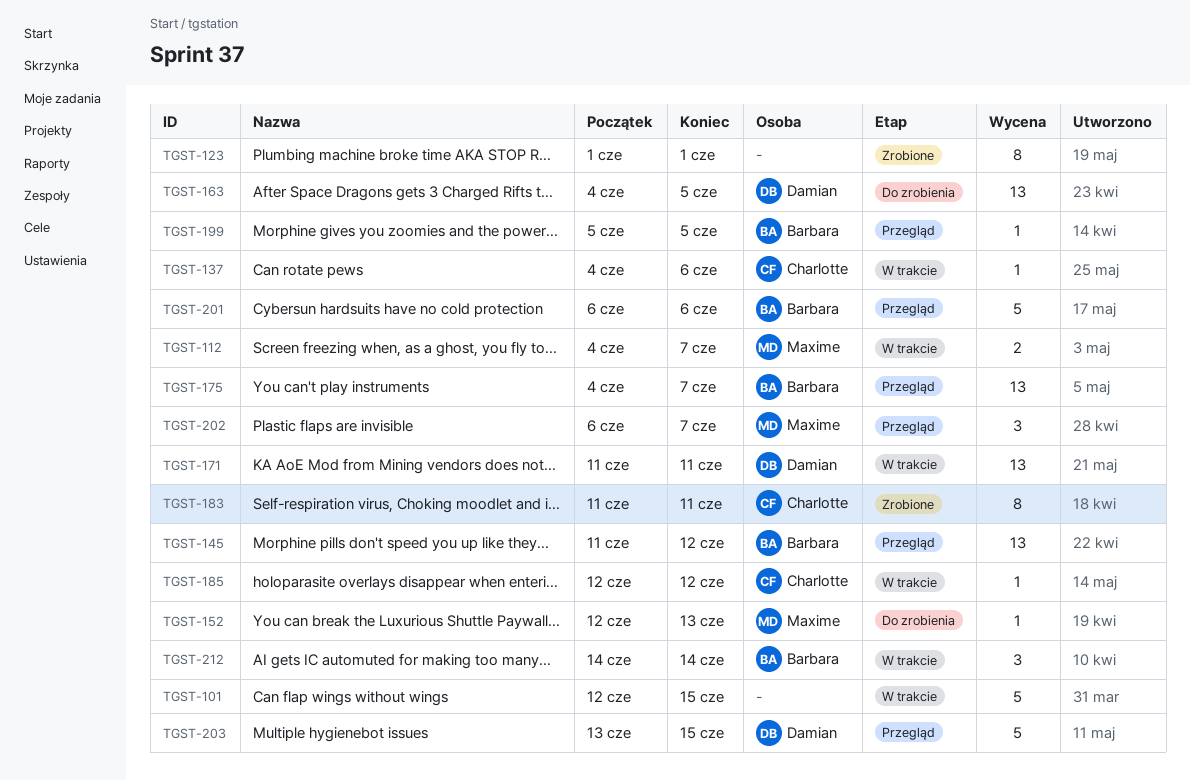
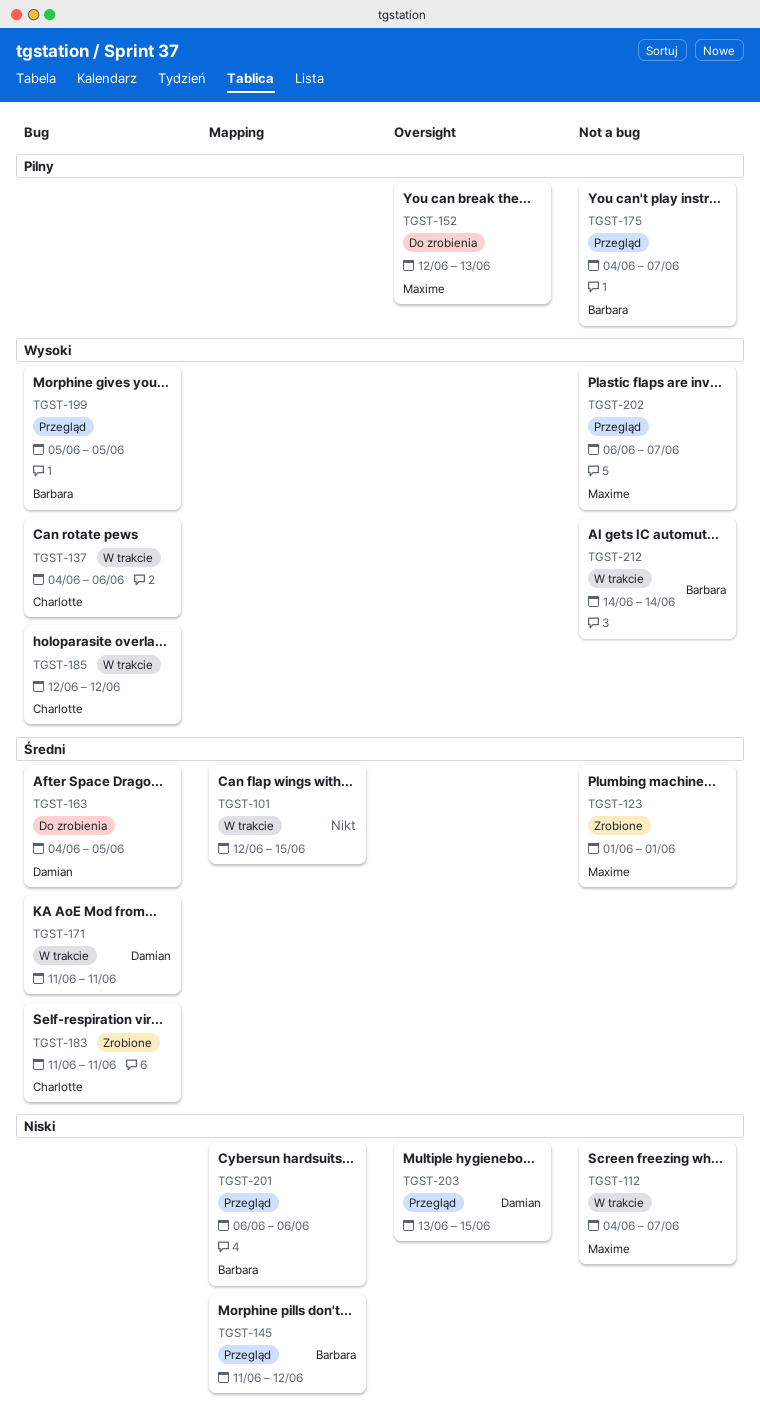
TGST-123, owner: none -> Maxime

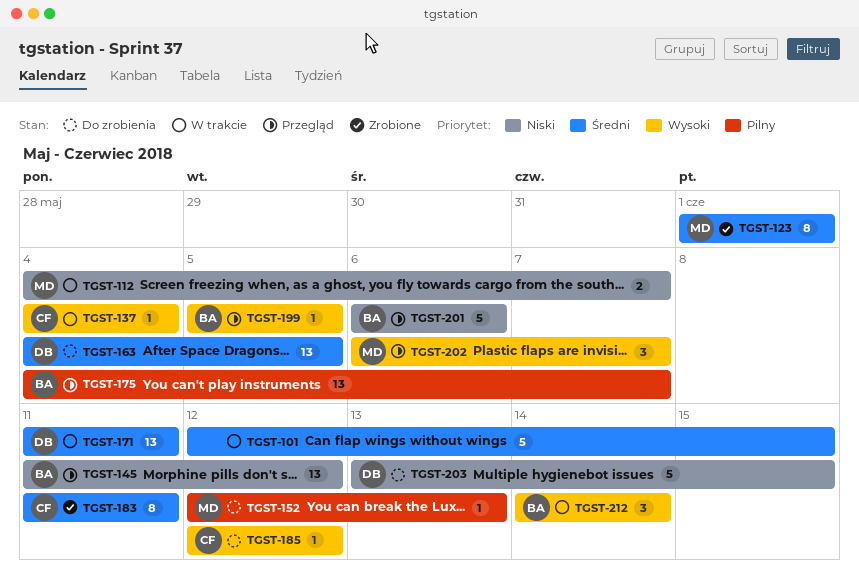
TGST-137, due: Jun 6 -> Jun 4
TGST-185, status: W trakcie -> Do zrobienia
TGST-203, status: Przegląd -> Do zrobienia

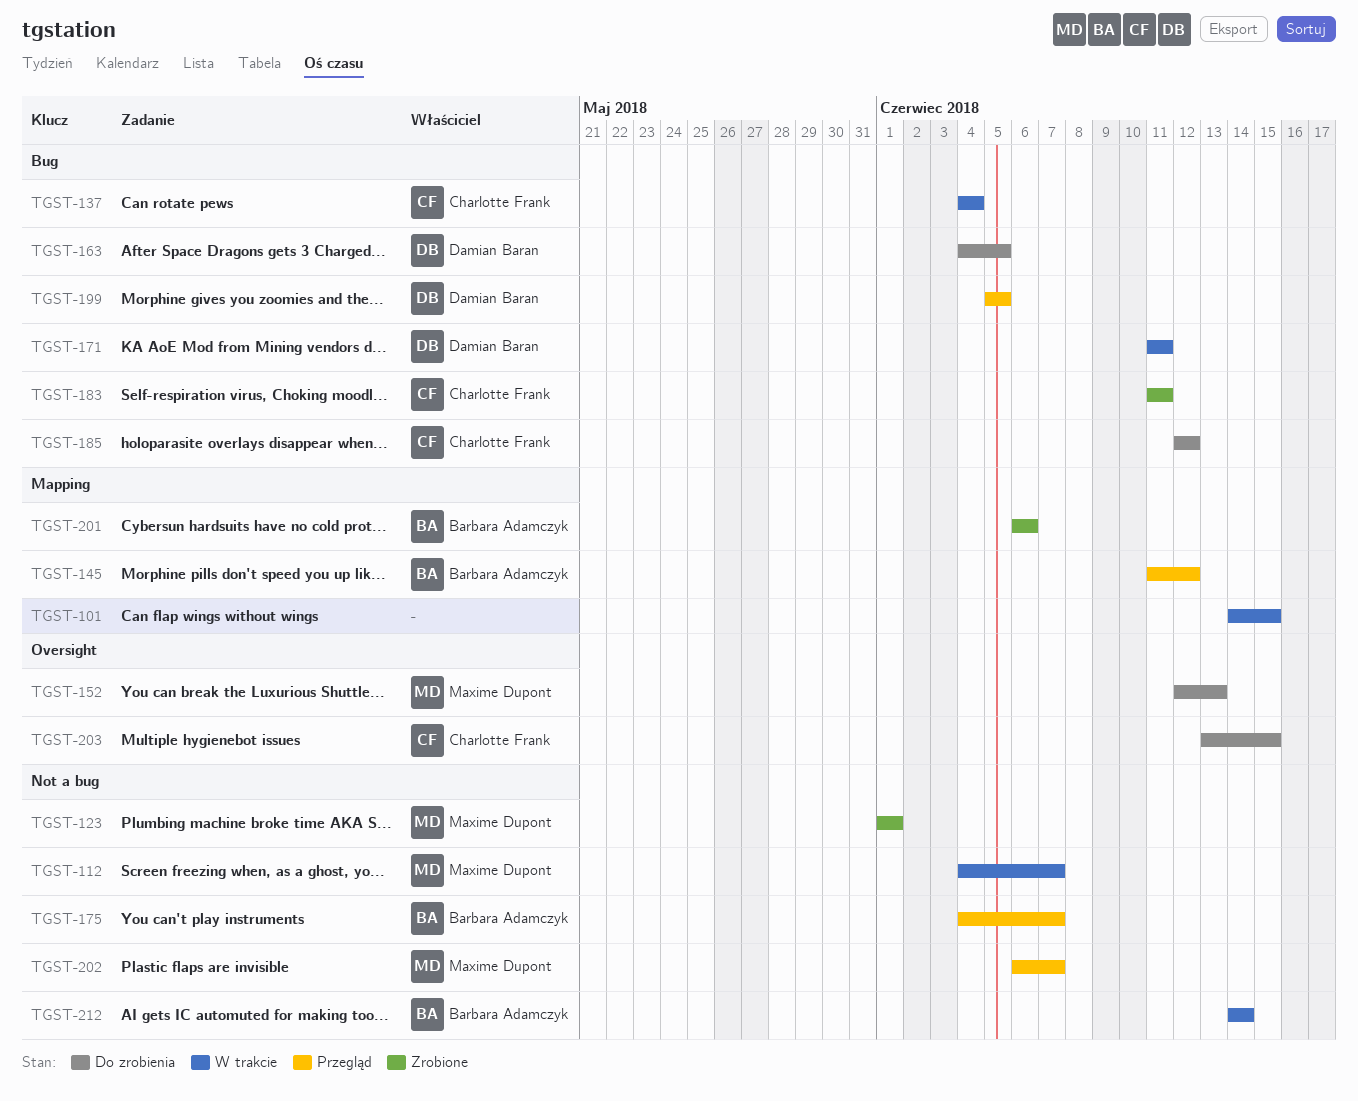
TGST-101, start: Jun 12 -> Jun 14
TGST-199, owner: Barbara Adamczyk -> Damian Baran
TGST-201, status: Przegląd -> Zrobione
TGST-203, owner: Damian Baran -> Charlotte Frank

